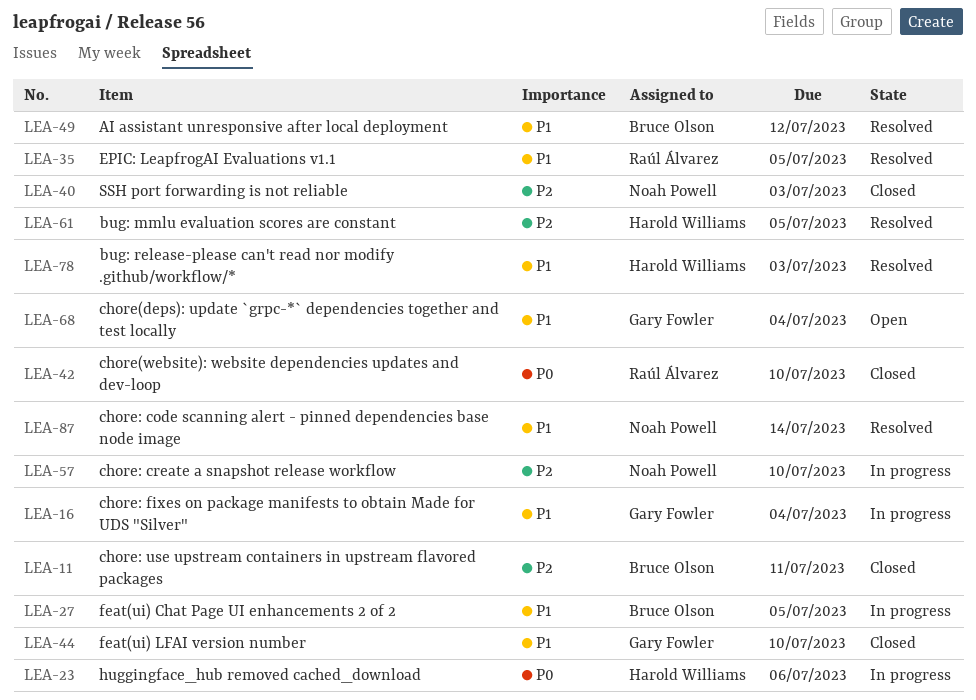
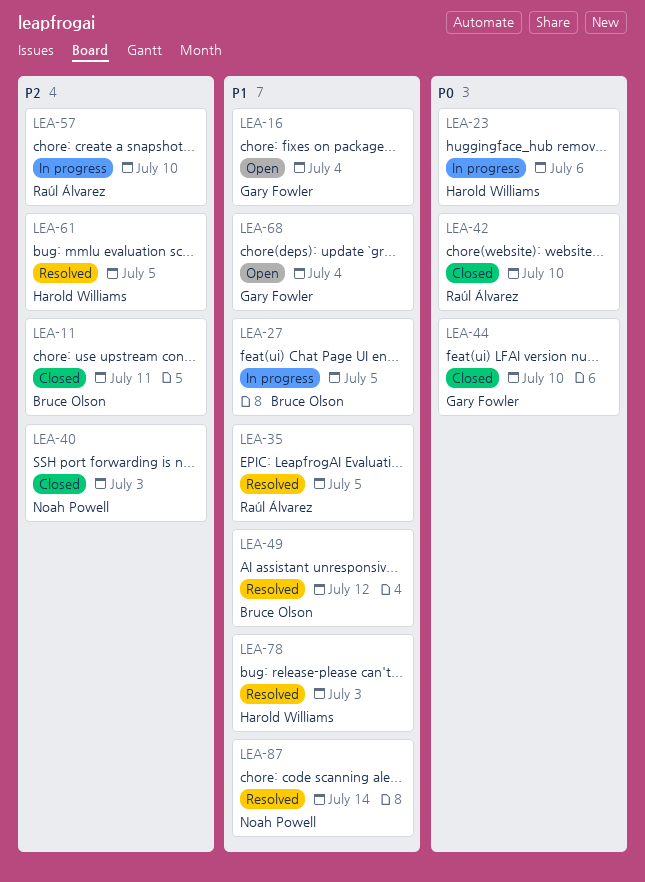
LEA-16, status: In progress -> Open
LEA-44, priority: P1 -> P0
LEA-57, owner: Noah Powell -> Raúl Álvarez

